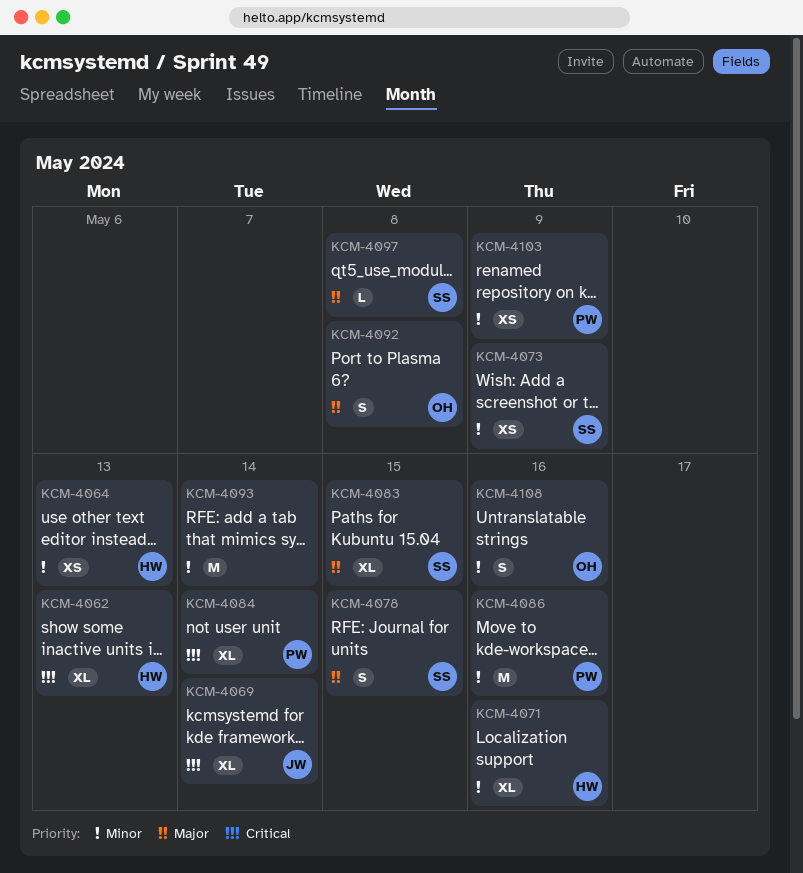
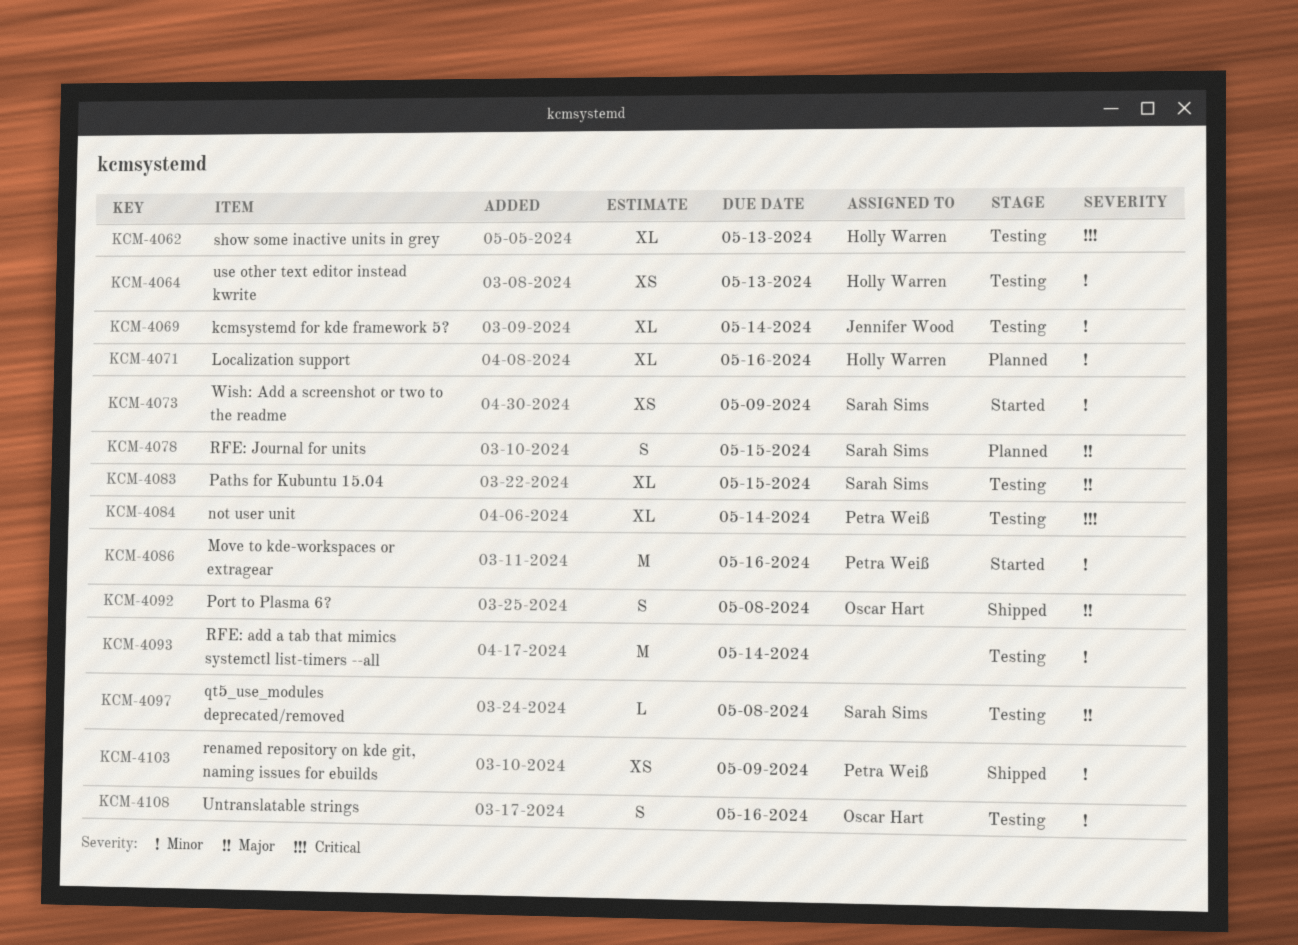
KCM-4069, priority: Critical -> Minor

